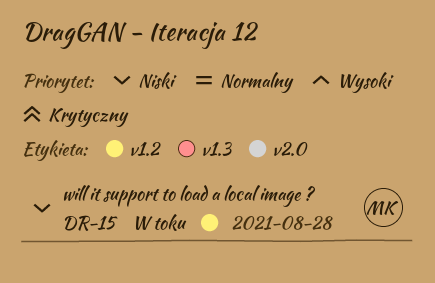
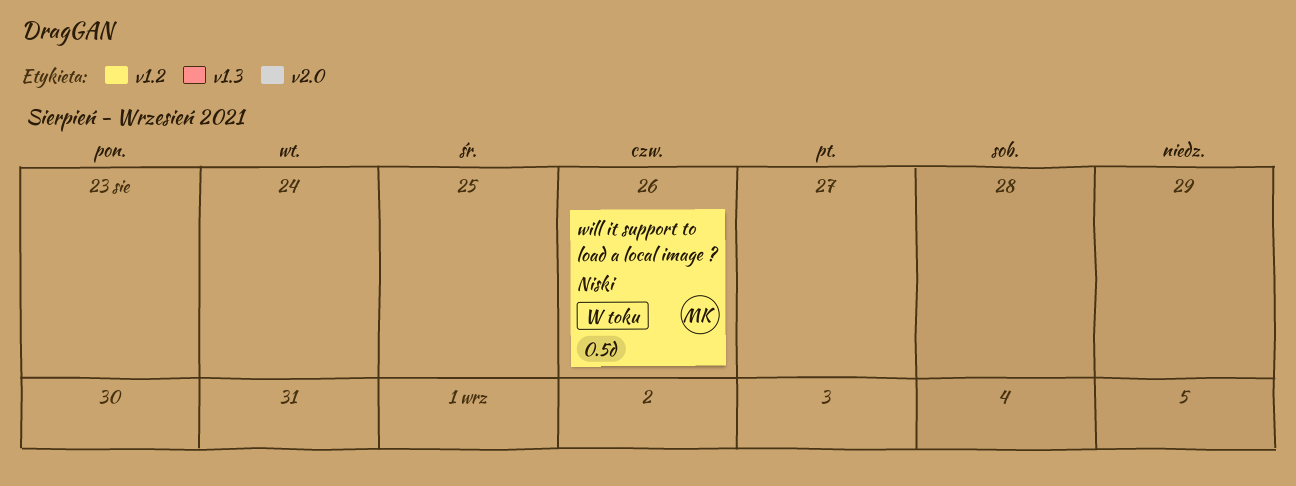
will it support to load a local image ?, due: Aug 28 -> Aug 26

